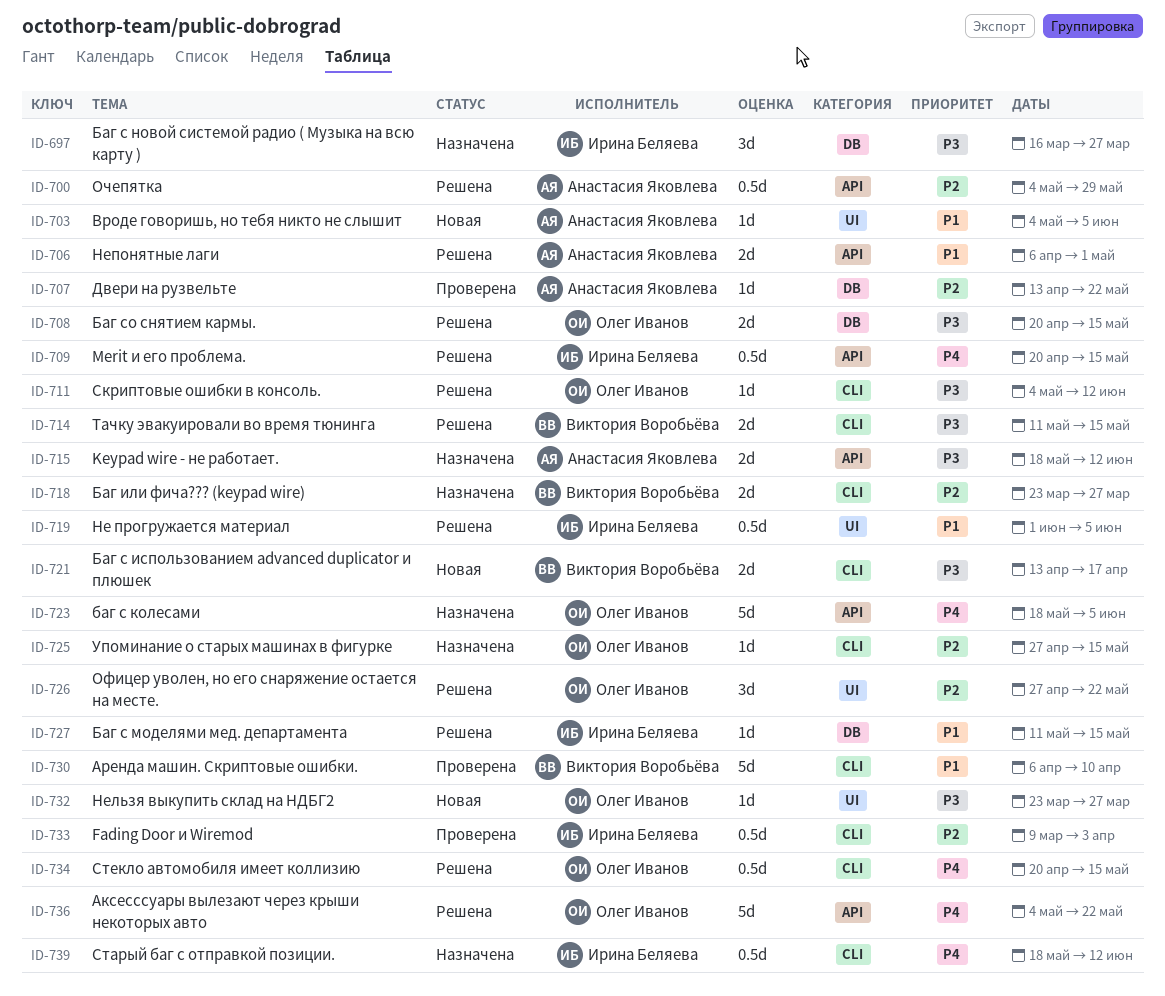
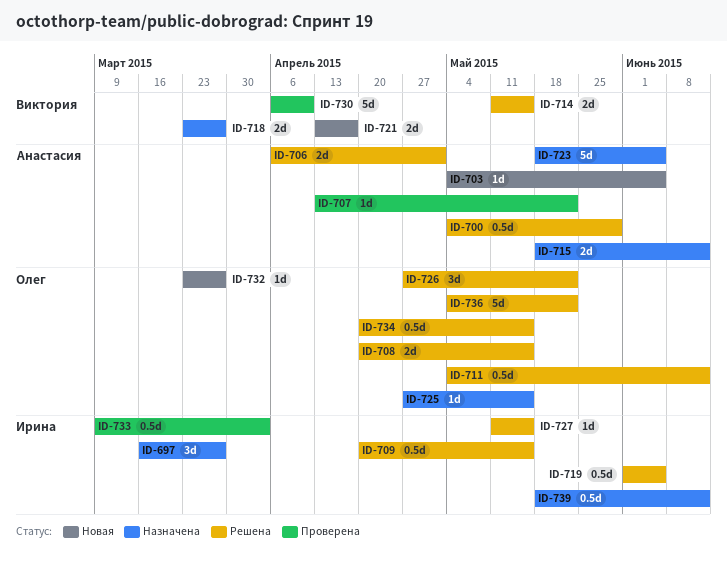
ID-711, estimate: 1d -> 0.5d
ID-723, owner: Олег Иванов -> Анастасия Яковлева

